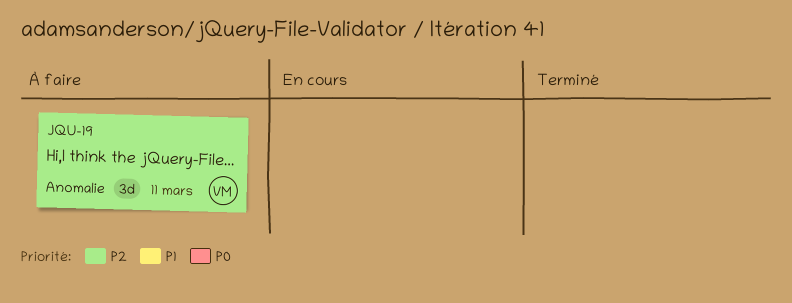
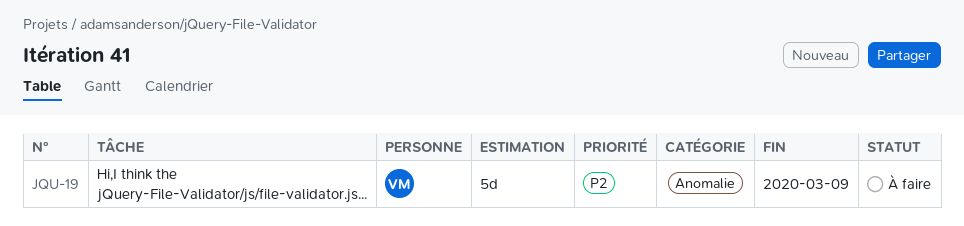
JQU-19, estimate: 3d -> 5d
JQU-19, due: Mar 11 -> Mar 9

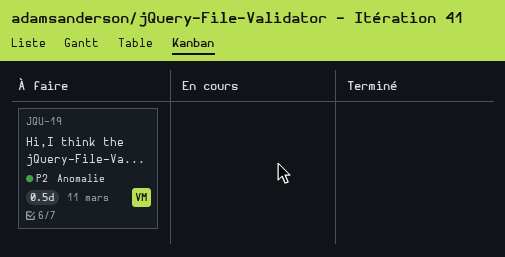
JQU-19, estimate: 5d -> 0.5d
JQU-19, due: Mar 9 -> Mar 11

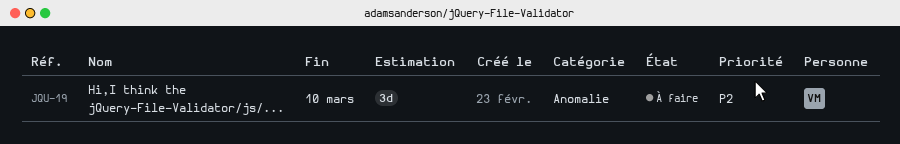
JQU-19, estimate: 0.5d -> 3d
JQU-19, due: Mar 11 -> Mar 10

